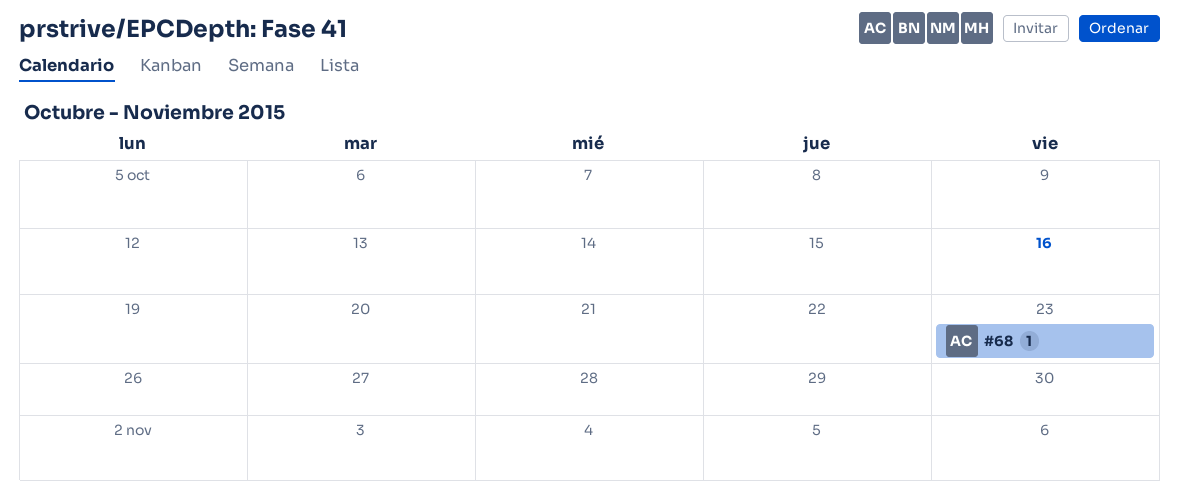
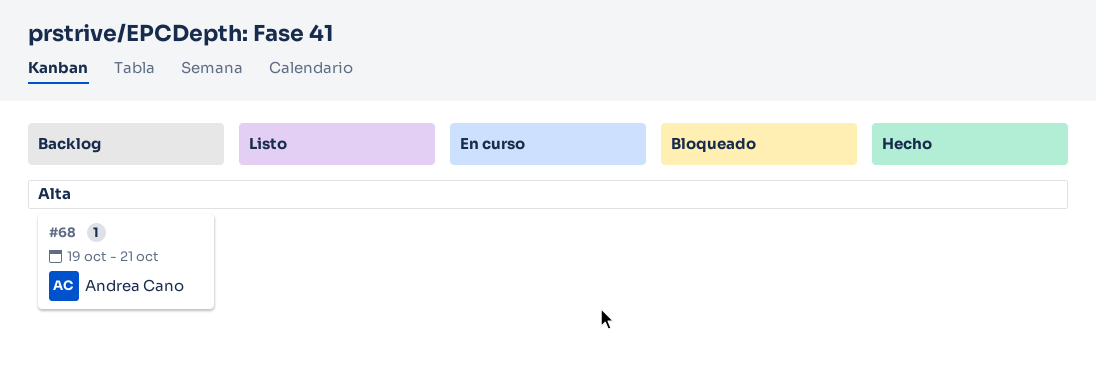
#68, start: Oct 23 -> Oct 19
#68, due: Oct 23 -> Oct 21

